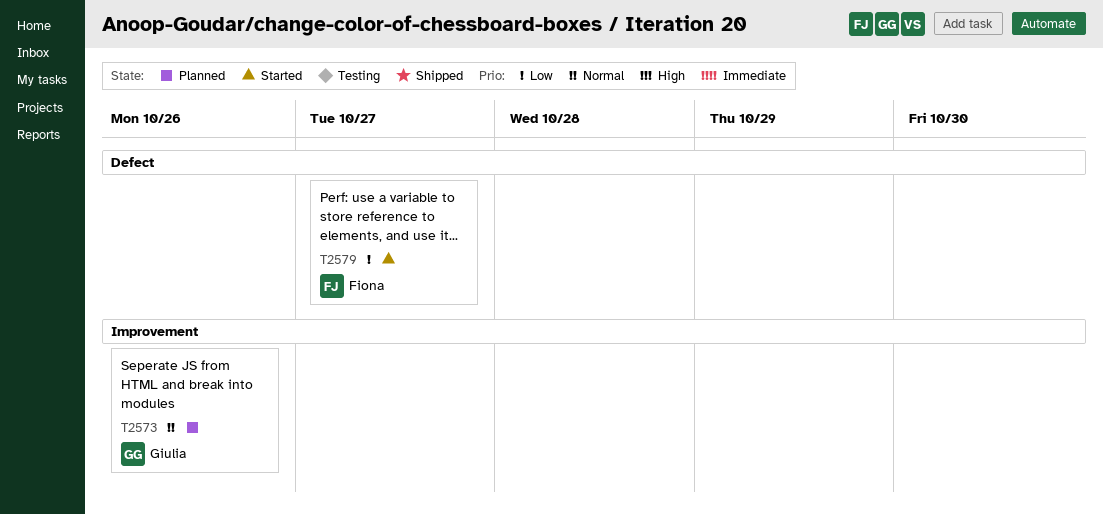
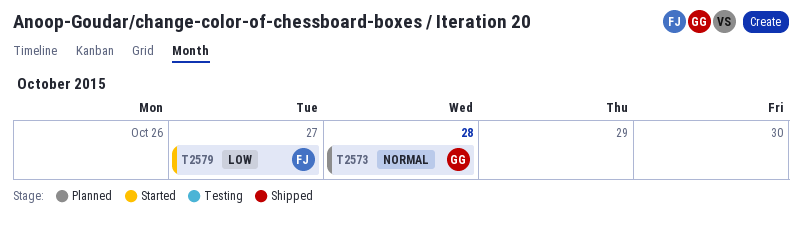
T2573, due: Oct 26 -> Oct 28

